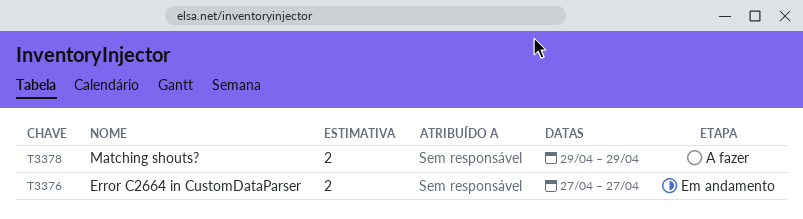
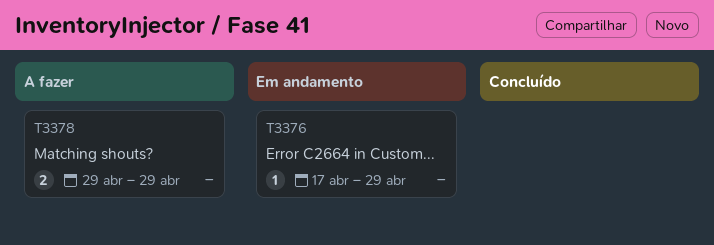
T3376, estimate: 2 -> 1
T3376, start: Apr 27 -> Apr 17
T3376, due: Apr 27 -> Apr 29

